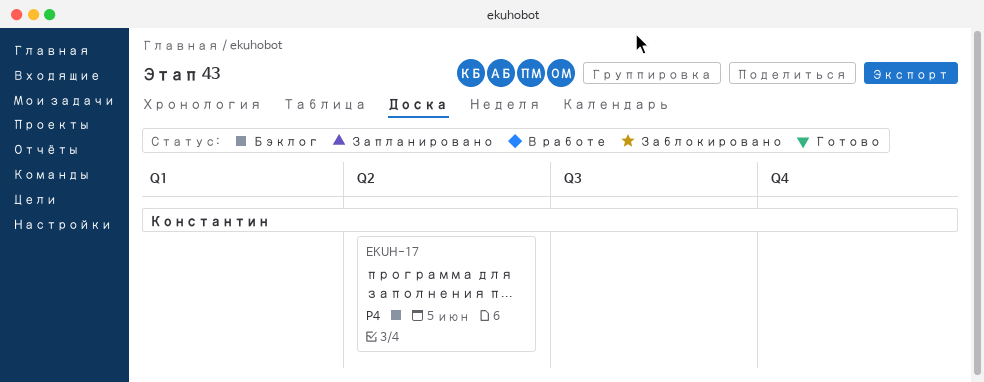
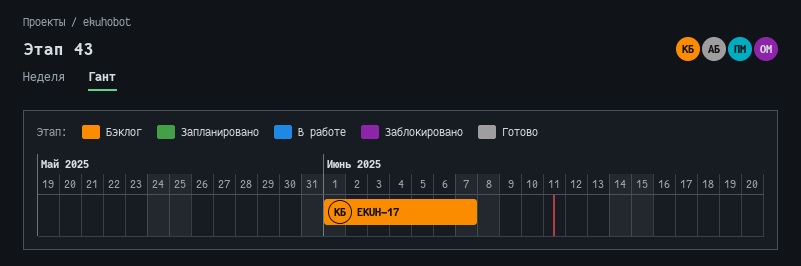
EKUH-17, due: Jun 5 -> Jun 7

